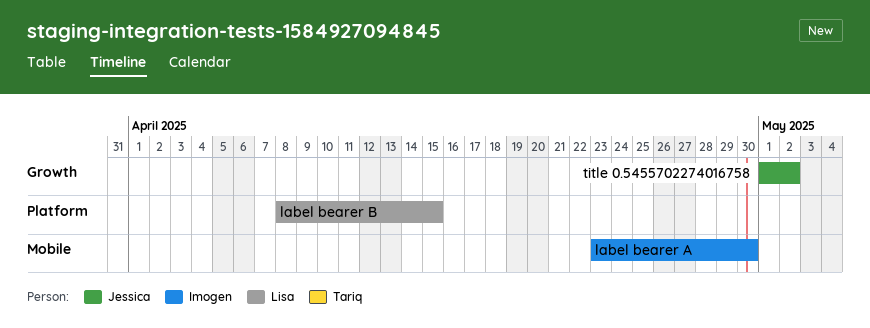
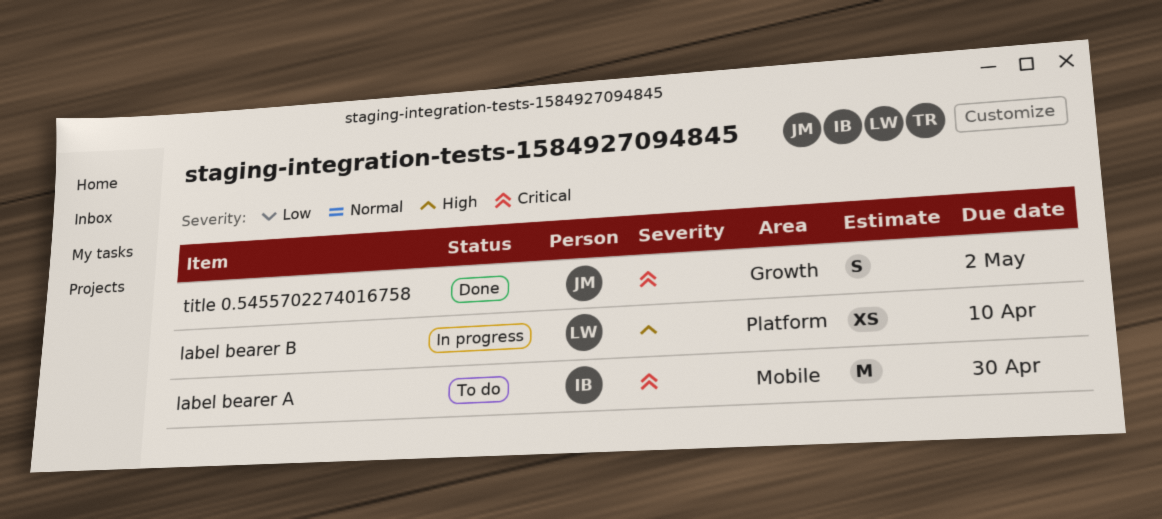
label bearer B, due: Apr 15 -> Apr 10

